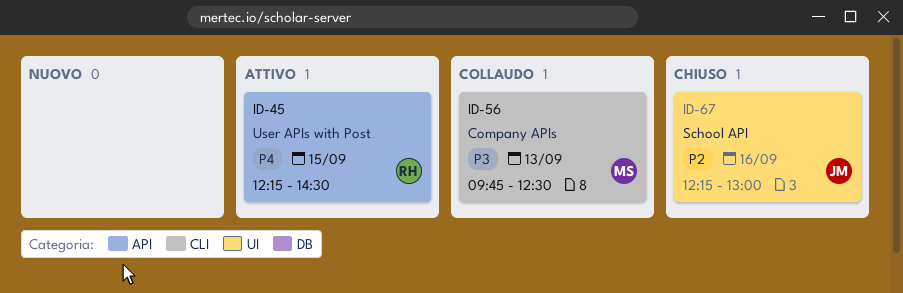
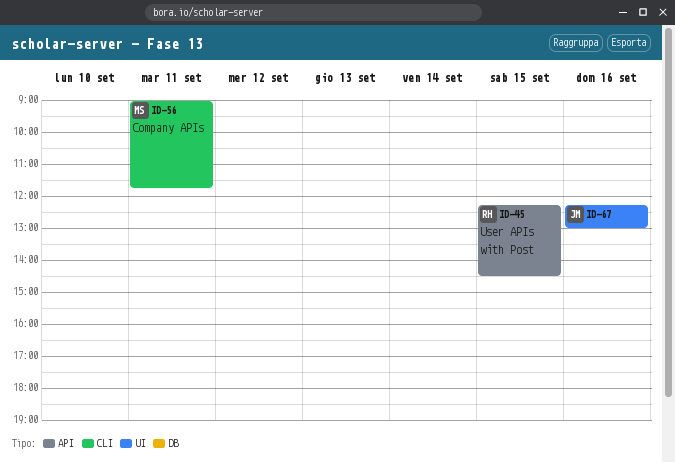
ID-56, day: Sep 13 -> Sep 11
ID-56, begins: 09:45 -> 09:00
ID-56, ends: 12:30 -> 11:45

